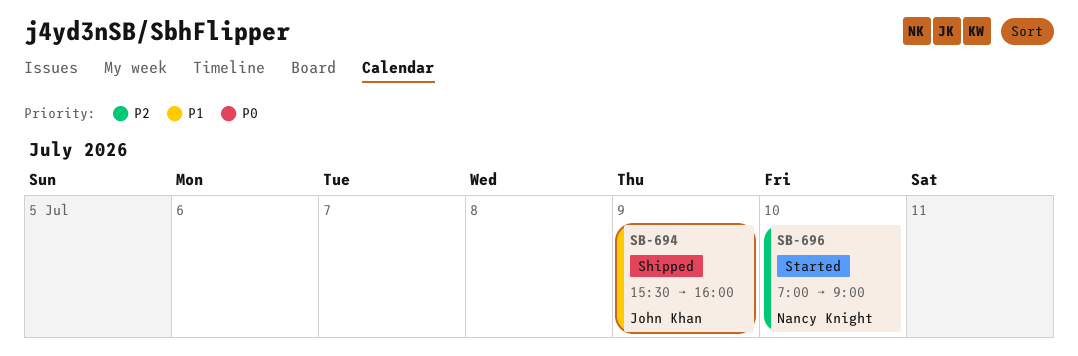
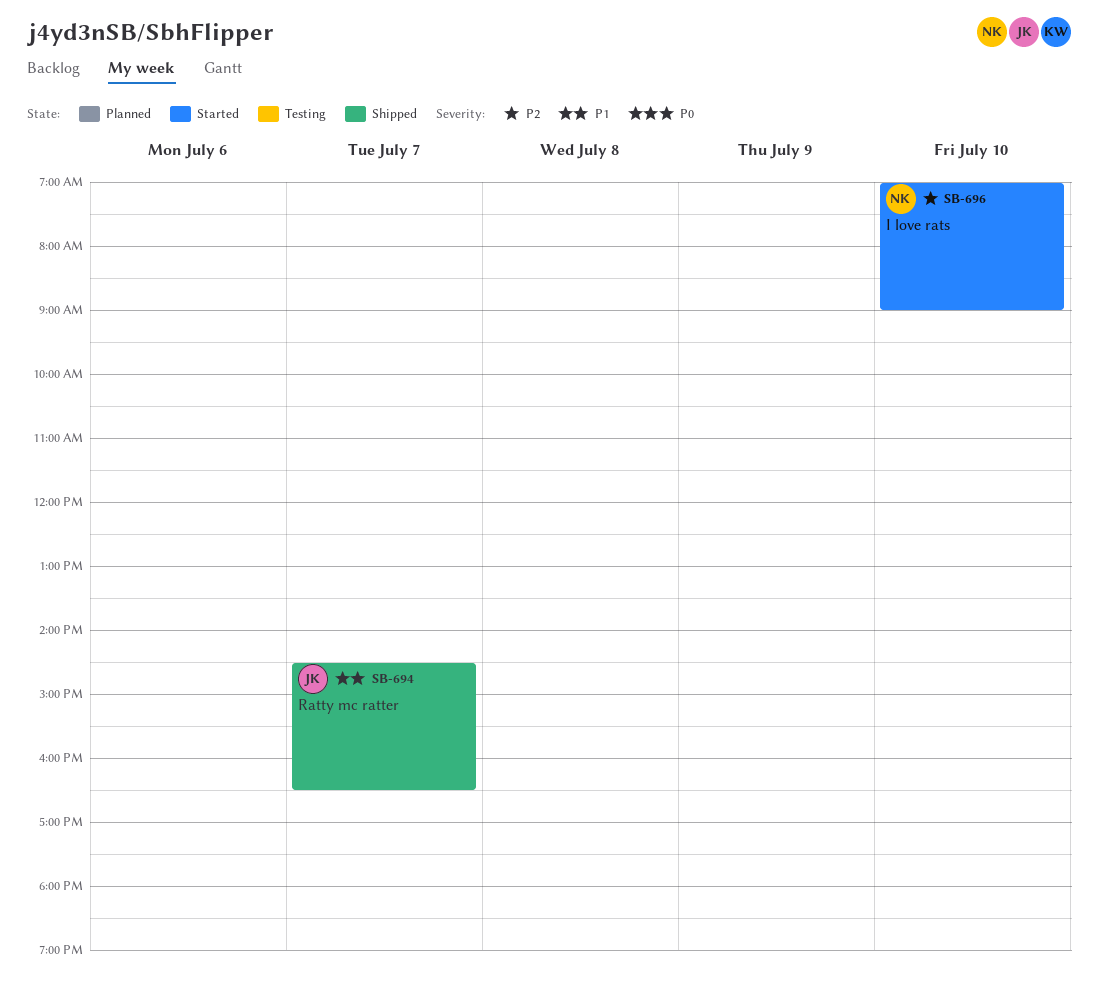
SB-694, day: Jul 9 -> Jul 7
SB-694, begins: 15:30 -> 14:30
SB-694, ends: 16:00 -> 16:30

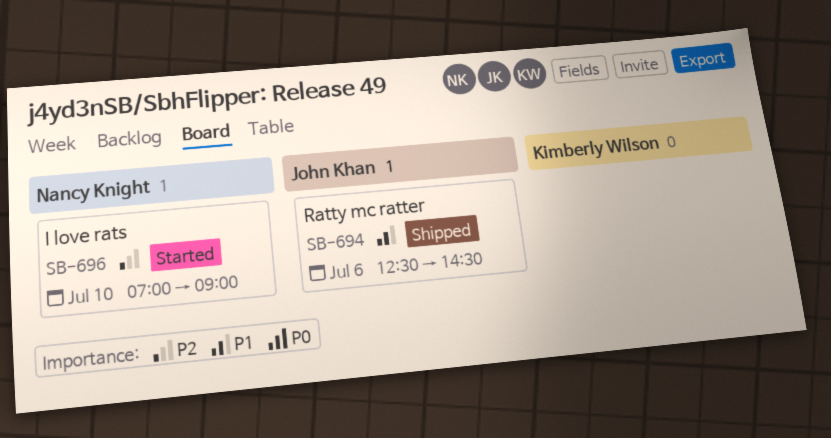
SB-694, day: Jul 7 -> Jul 6
SB-694, begins: 14:30 -> 12:30
SB-694, ends: 16:30 -> 14:30

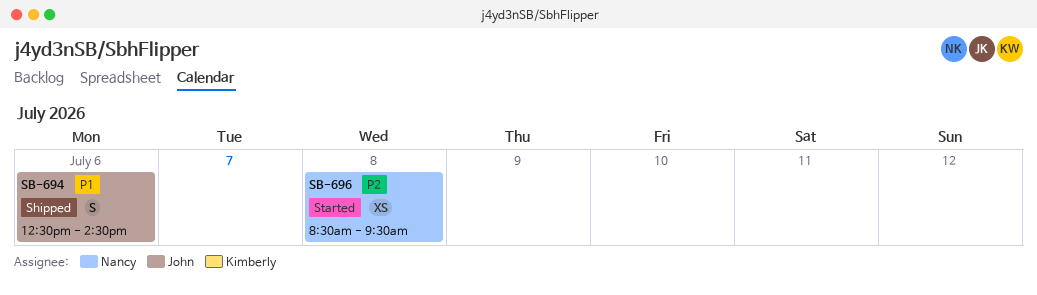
SB-696, day: Jul 10 -> Jul 8
SB-696, begins: 07:00 -> 08:30
SB-696, ends: 09:00 -> 09:30

